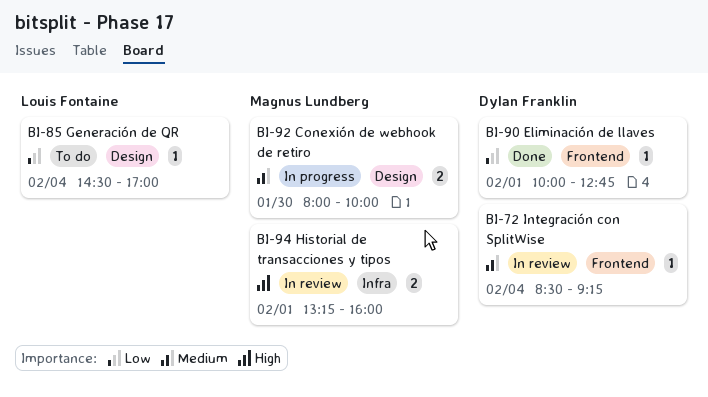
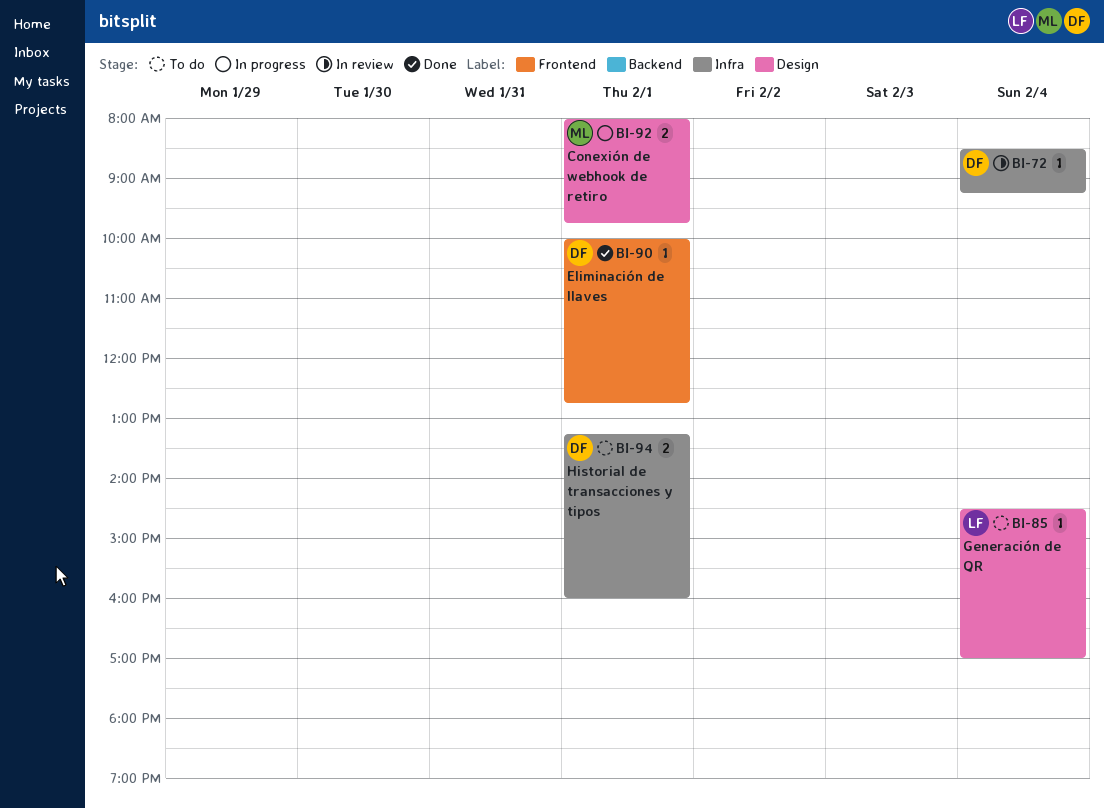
BI-72, label: Frontend -> Infra
BI-92, day: Jan 30 -> Feb 1
BI-92, ends: 10:00 -> 09:45
BI-94, status: In review -> To do
BI-94, owner: Magnus Lundberg -> Dylan Franklin

